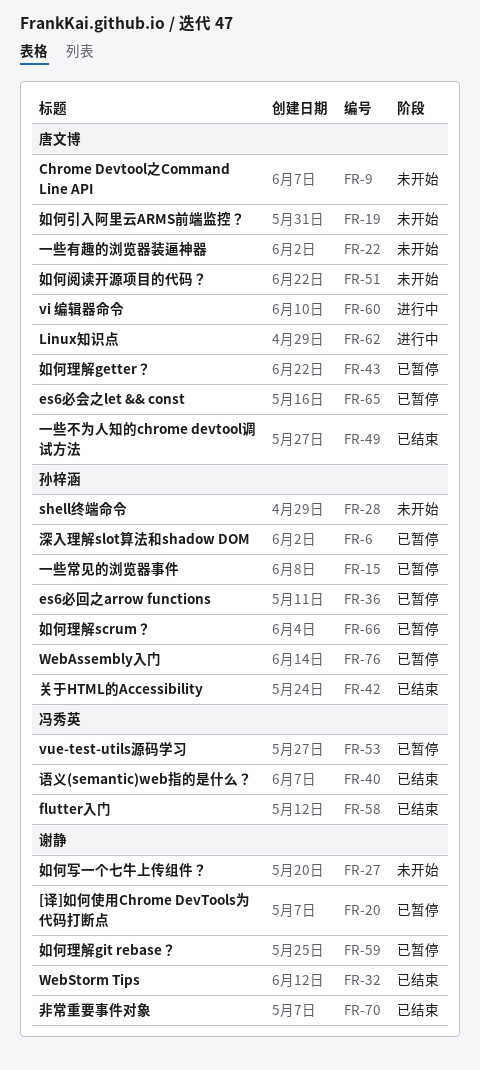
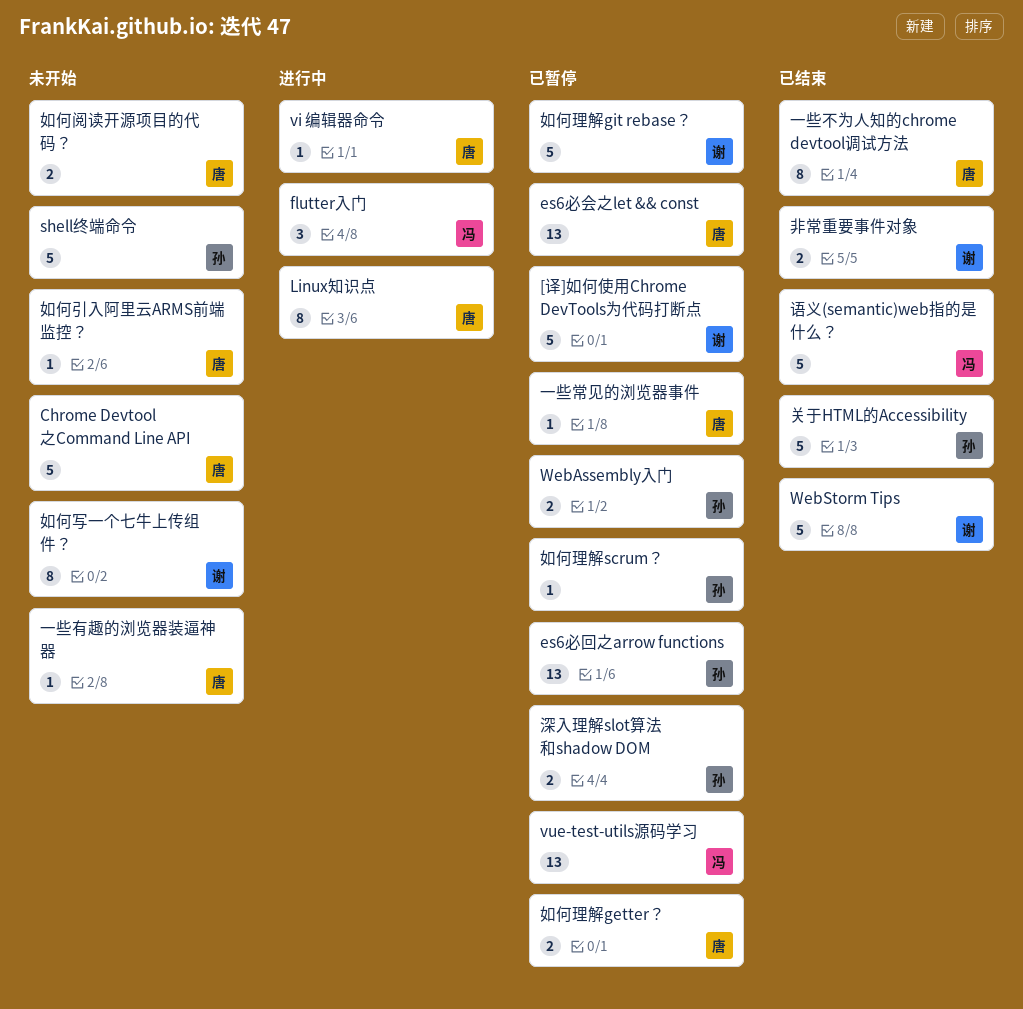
flutter入门, status: 已结束 -> 进行中
一些常见的浏览器事件, owner: 孙梓涵 -> 唐文博

